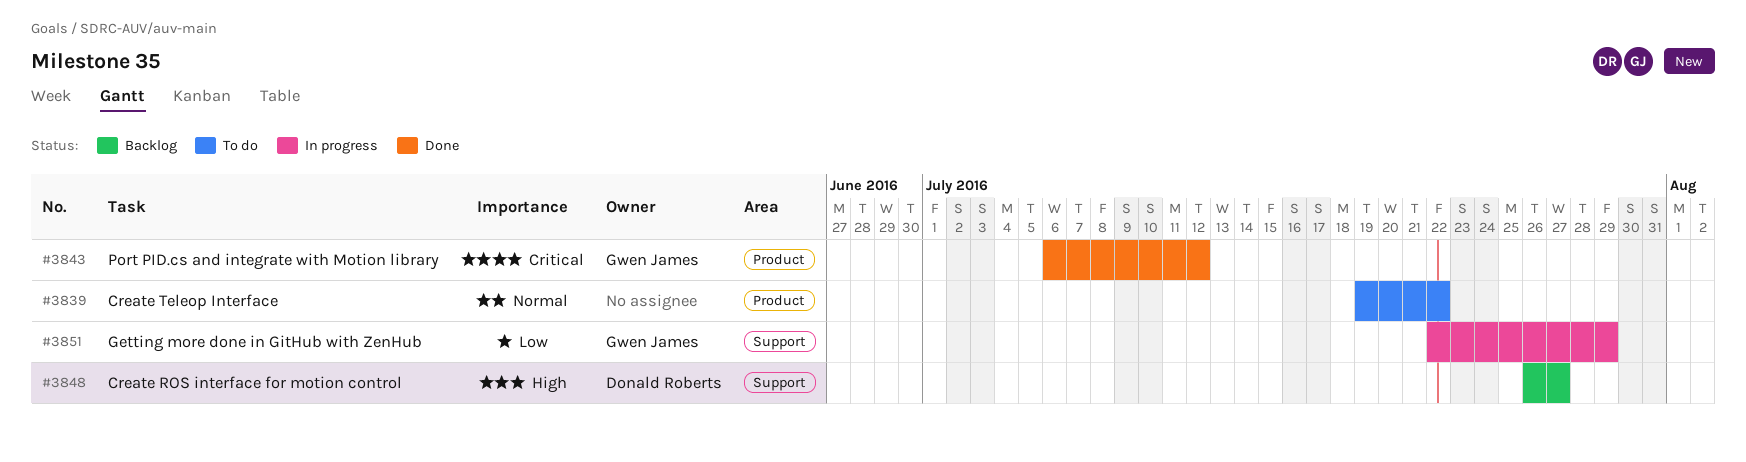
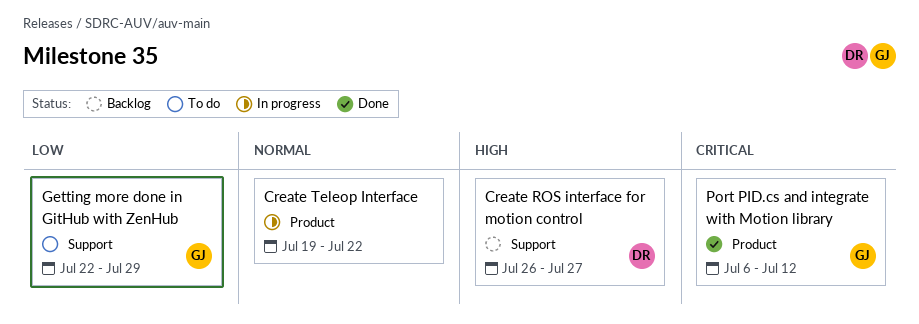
Create Teleop Interface, status: To do -> In progress
Getting more done in GitHub with ZenHub, status: In progress -> To do

